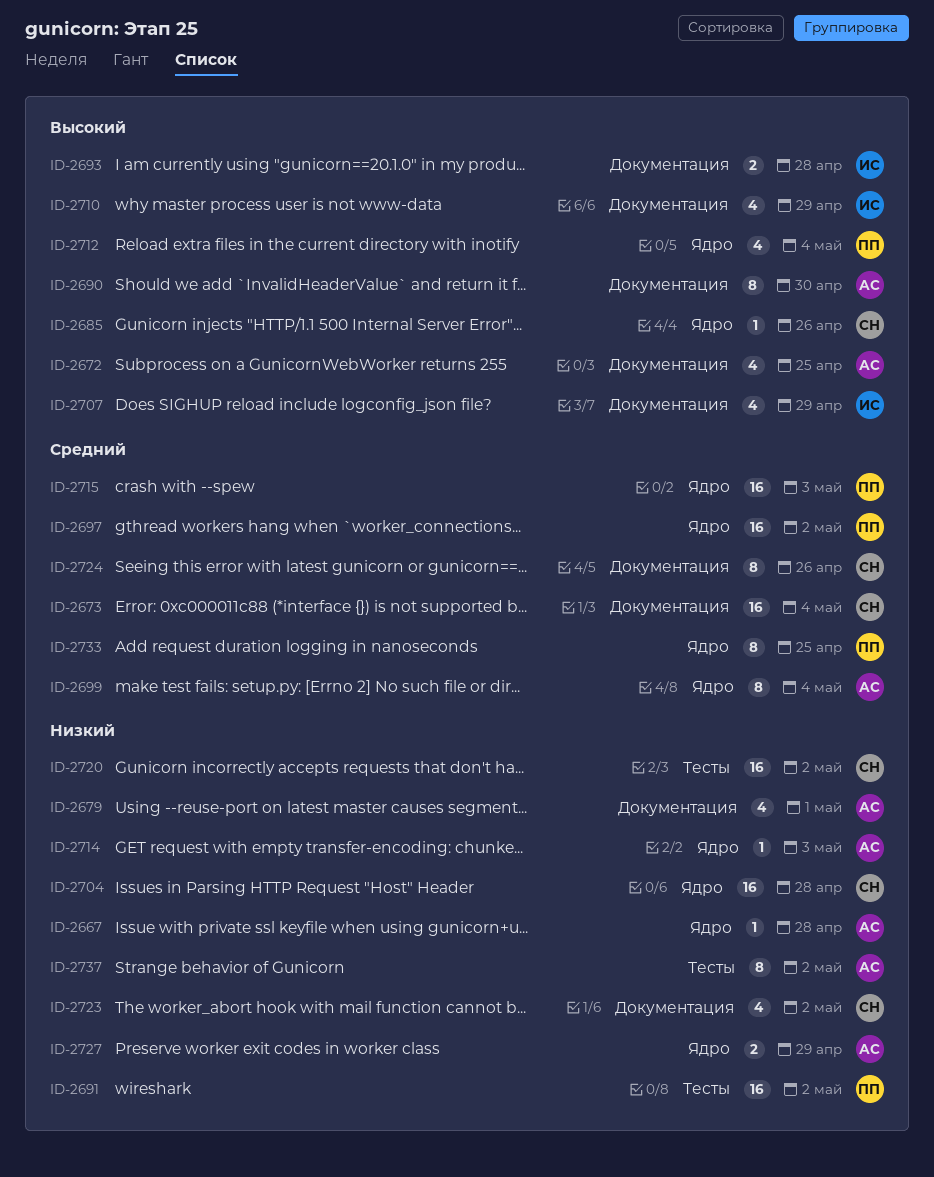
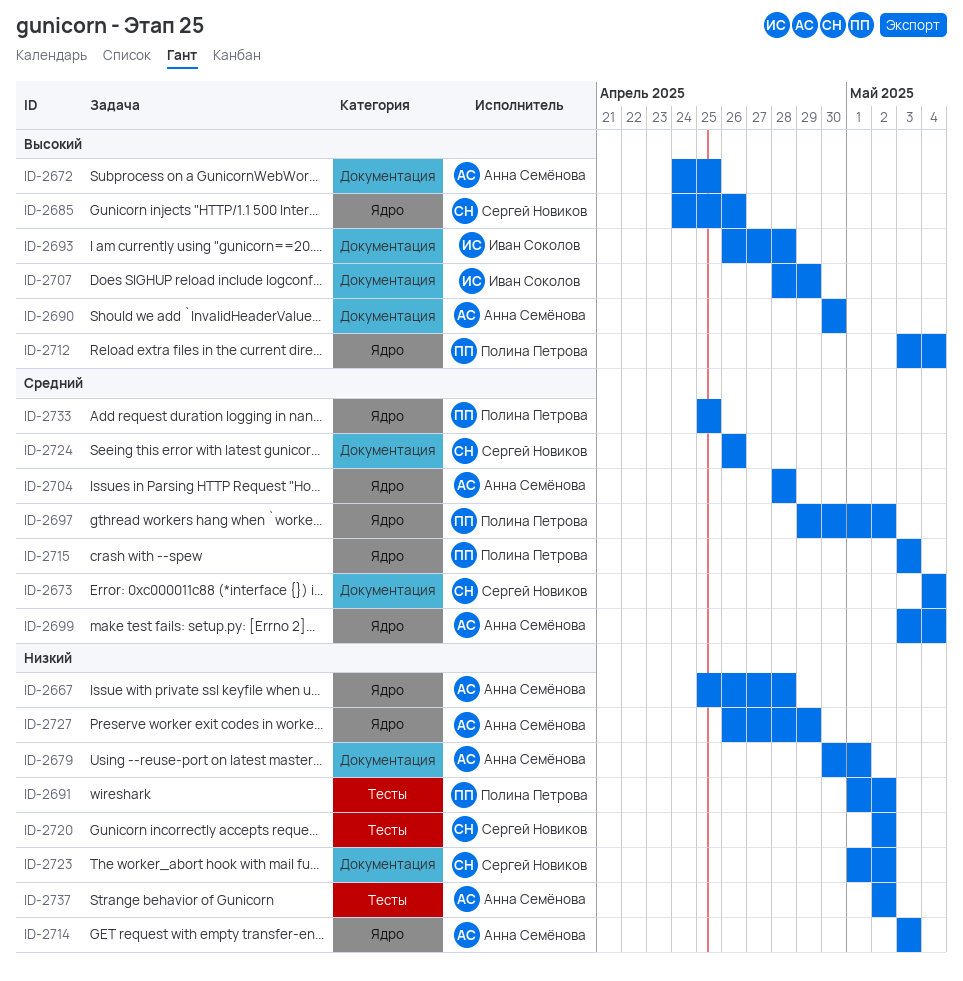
ID-2704, owner: Сергей Новиков -> Анна Семёнова
ID-2704, priority: Низкий -> Средний
ID-2710: present -> none

